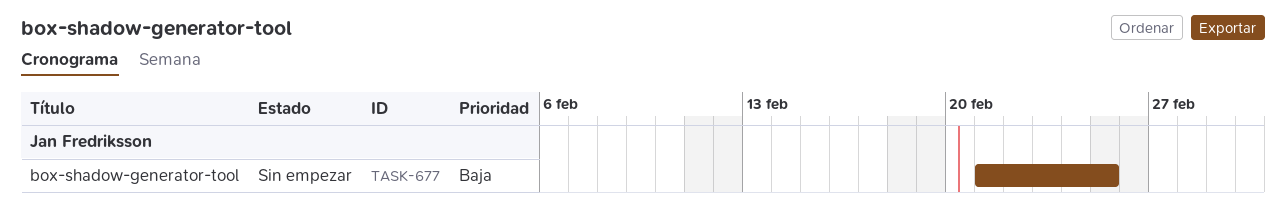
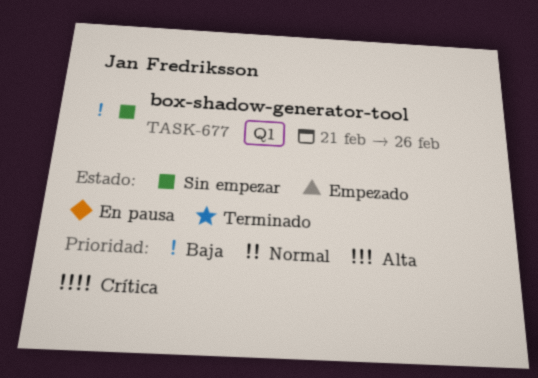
TASK-677, due: Feb 25 -> Feb 26

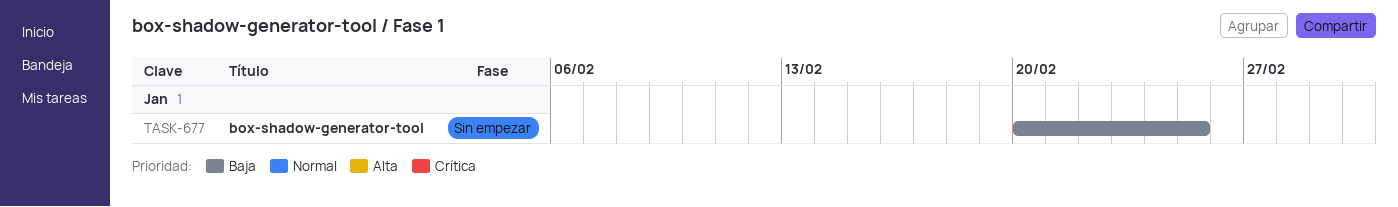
TASK-677, start: Feb 21 -> Feb 20
TASK-677, due: Feb 26 -> Feb 25

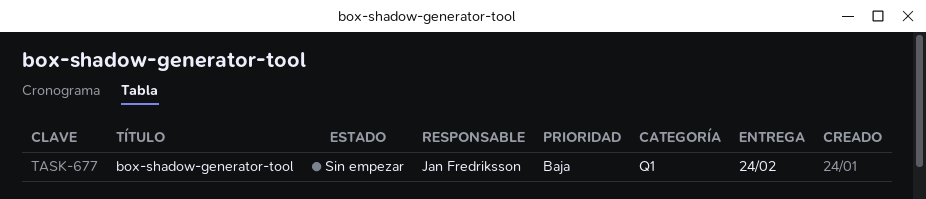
TASK-677, due: Feb 25 -> Feb 24

